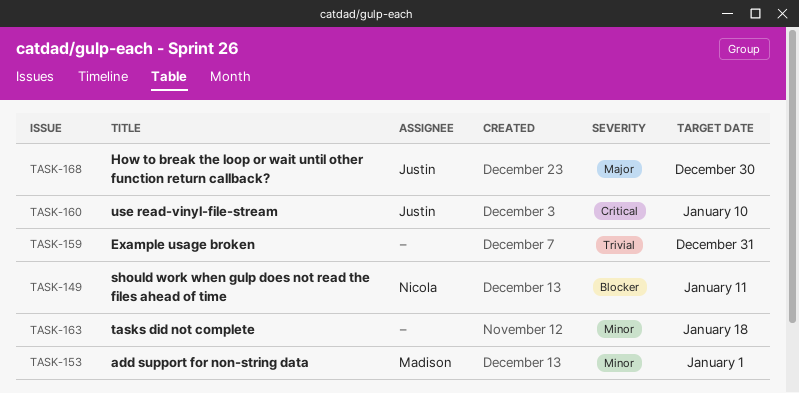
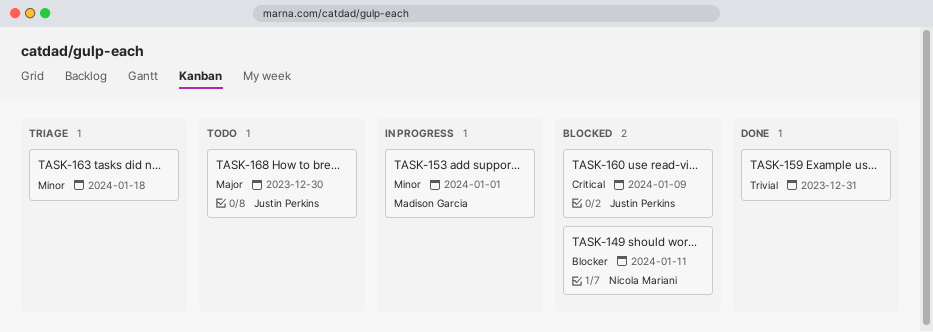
TASK-160, due: Jan 10 -> Jan 9

